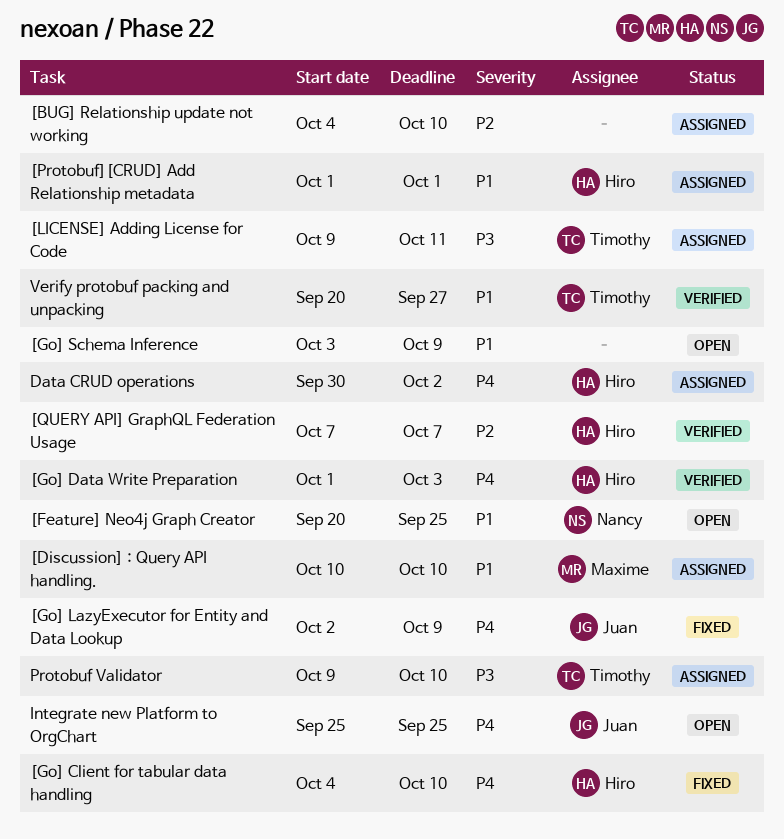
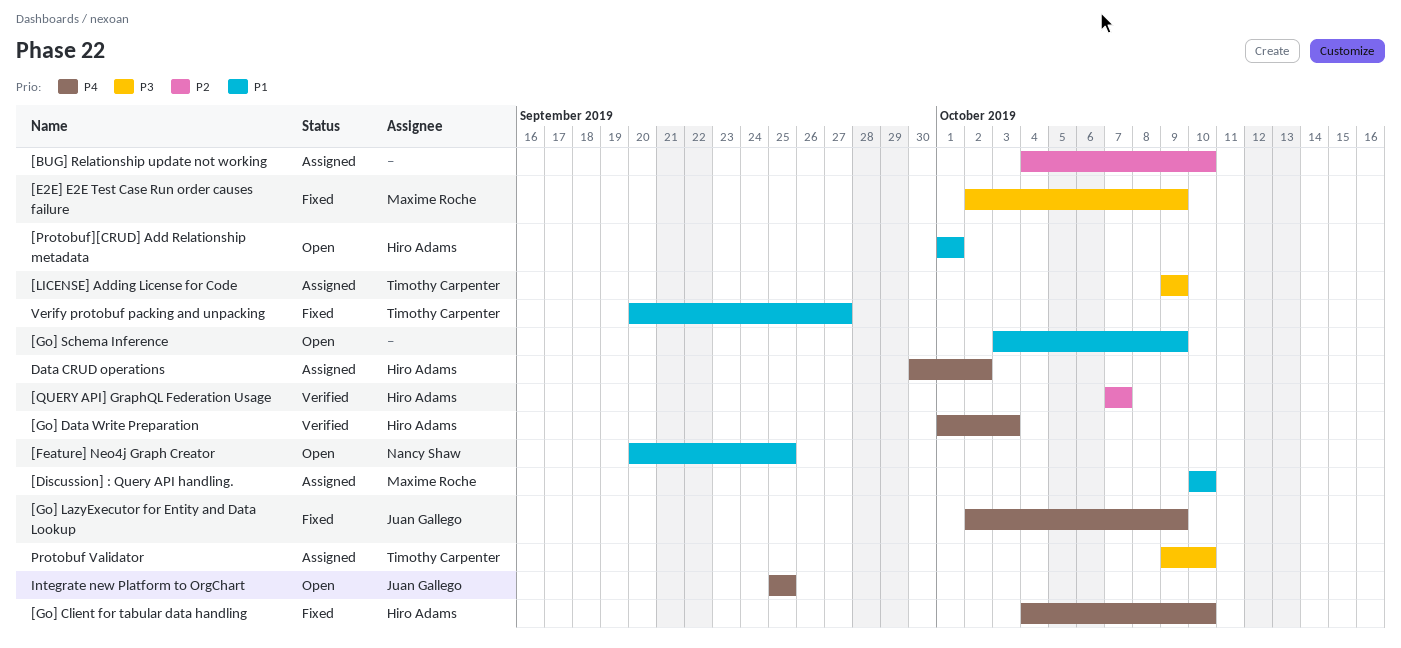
[E2E] E2E Test Case Run order causes failure: none -> present
[LICENSE] Adding License for Code, due: Oct 11 -> Oct 9
[Protobuf][CRUD] Add Relationship metadata, status: Assigned -> Open
Verify protobuf packing and unpacking, status: Verified -> Fixed

